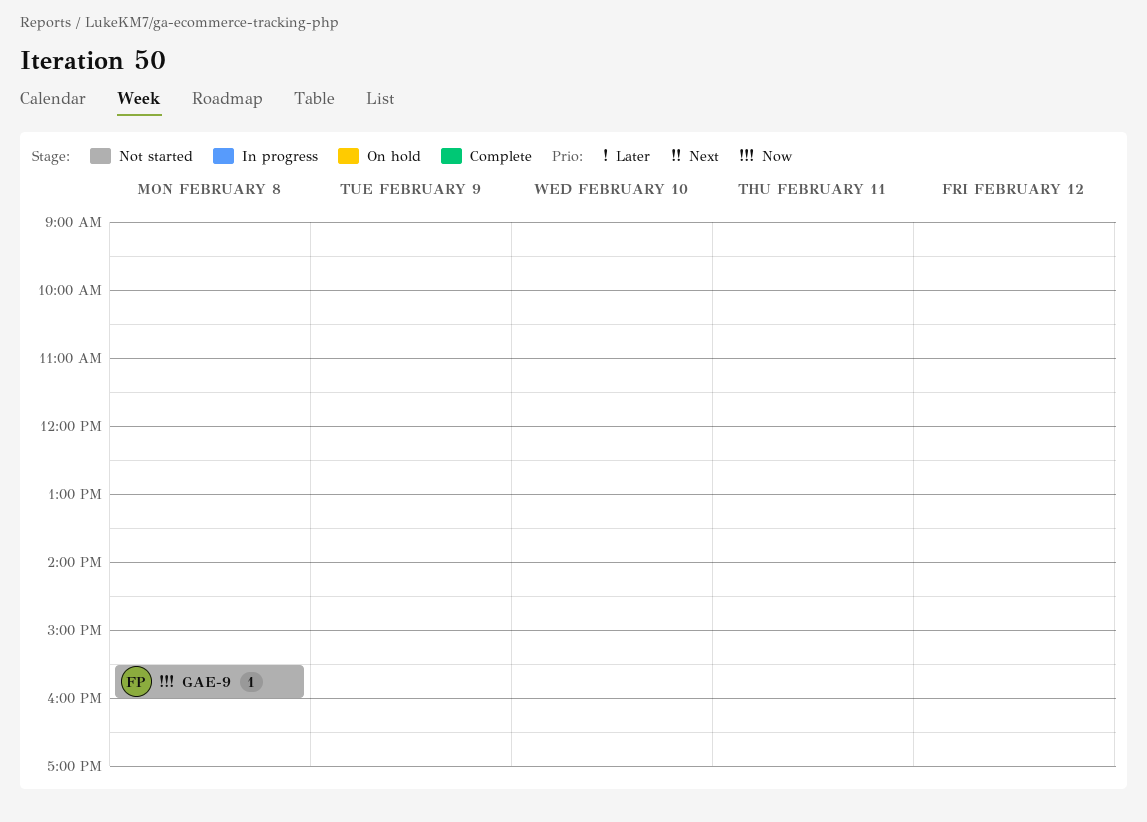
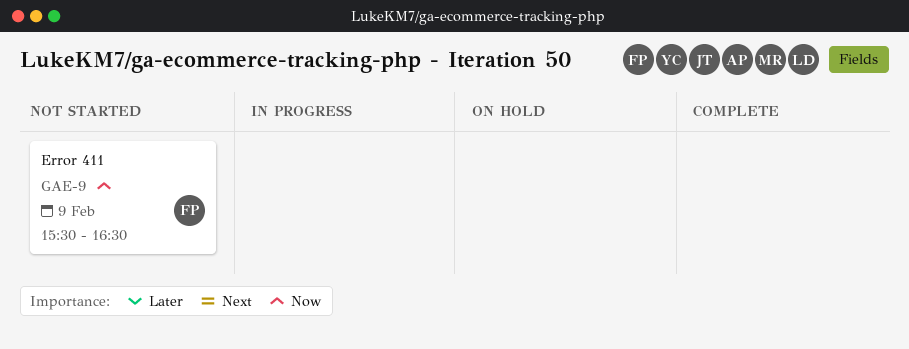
GAE-9, day: Feb 8 -> Feb 9
GAE-9, ends: 16:00 -> 16:30

